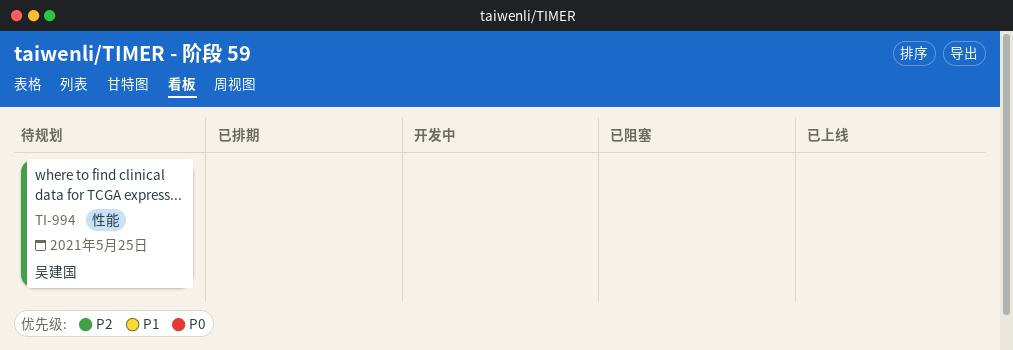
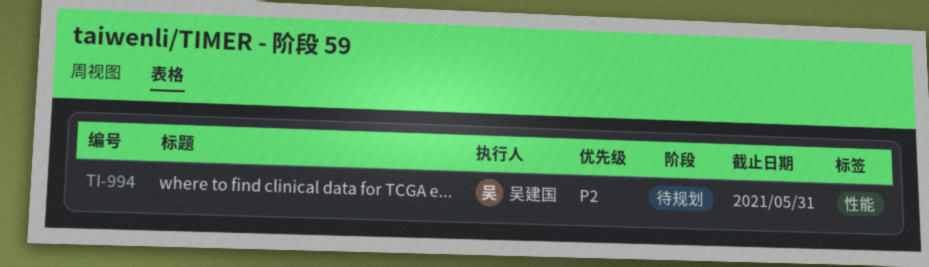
TI-994, due: May 25 -> May 31

